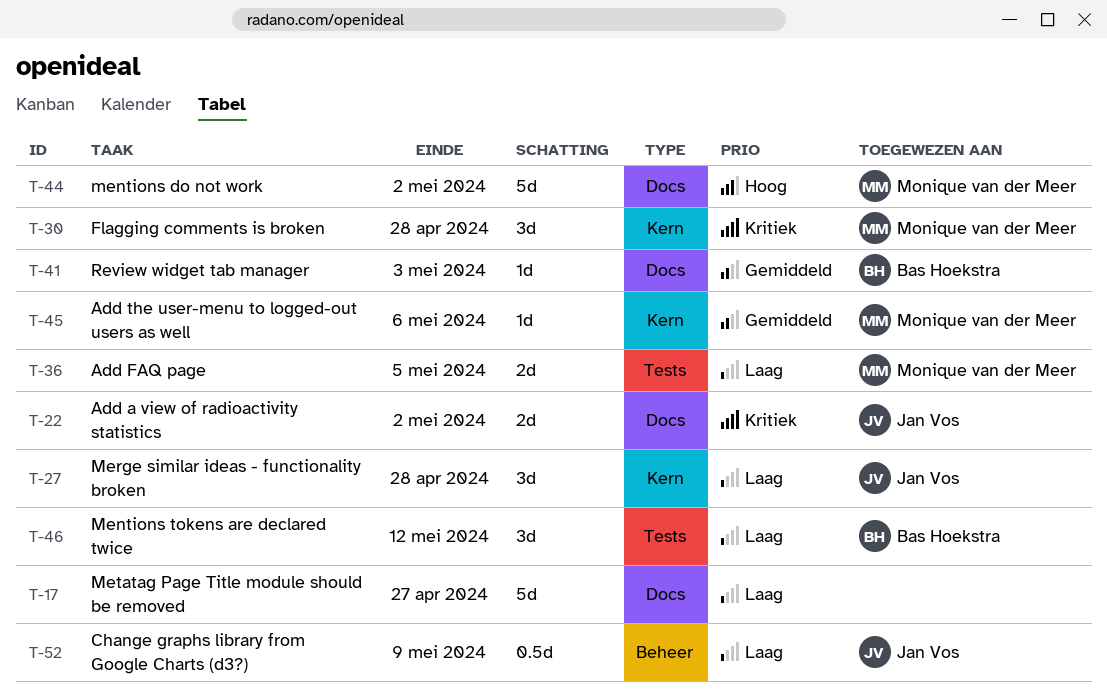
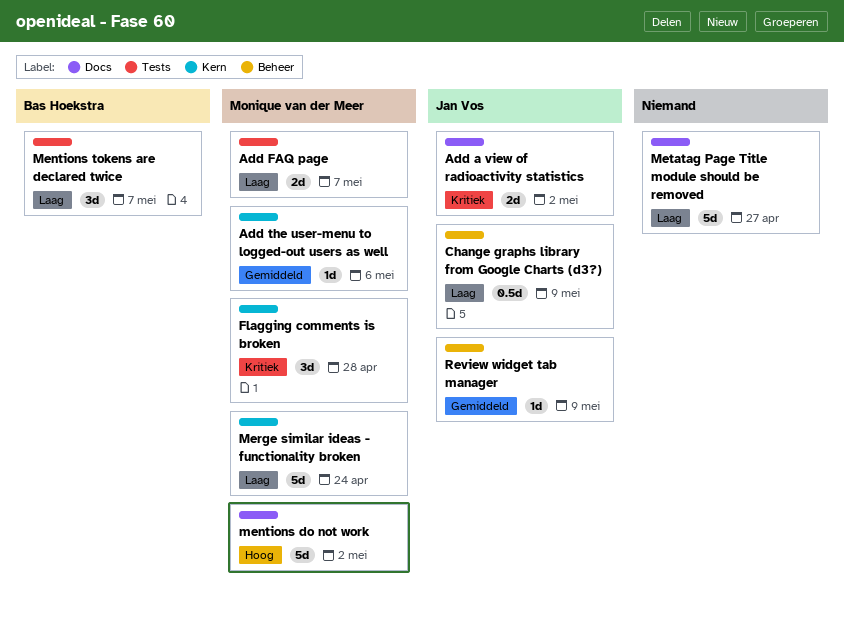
Add FAQ page, due: May 5 -> May 7
Mentions tokens are declared twice, due: May 12 -> May 7
Merge similar ideas - functionality broken, owner: Jan Vos -> Monique van der Meer
Merge similar ideas - functionality broken, estimate: 3d -> 5d
Merge similar ideas - functionality broken, due: Apr 28 -> Apr 24
Review widget tab manager, owner: Bas Hoekstra -> Jan Vos
Review widget tab manager, label: Docs -> Beheer
Review widget tab manager, due: May 3 -> May 9

